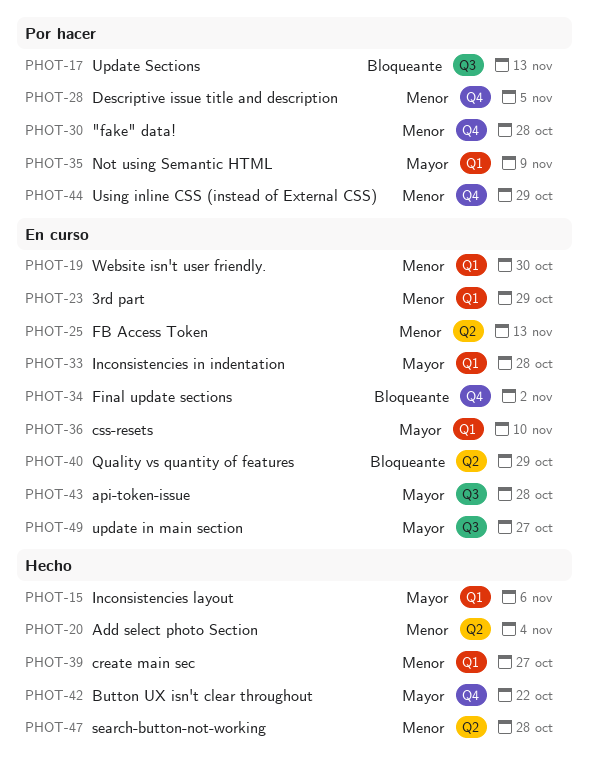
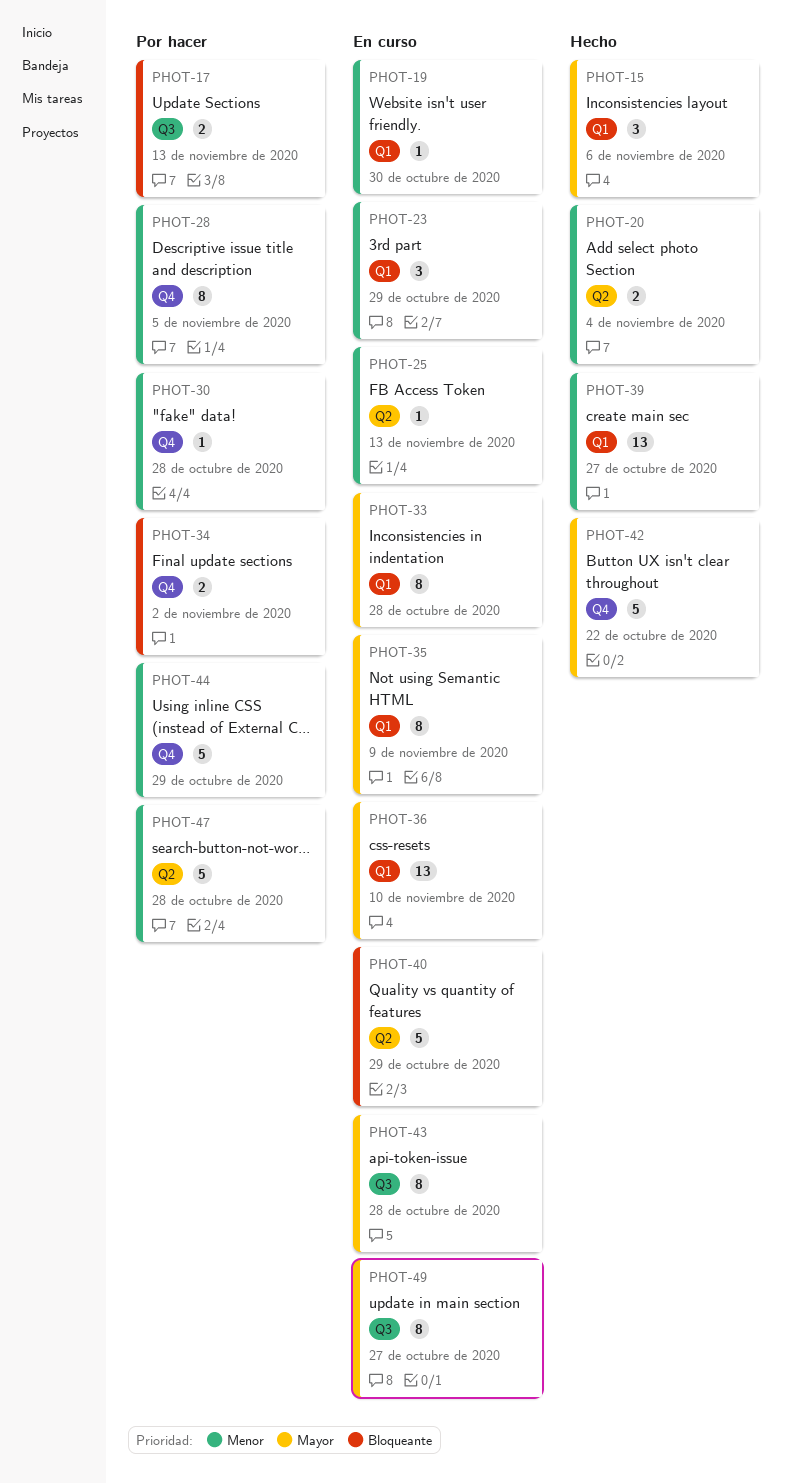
PHOT-34, status: En curso -> Por hacer
PHOT-35, status: Por hacer -> En curso
PHOT-47, status: Hecho -> Por hacer

